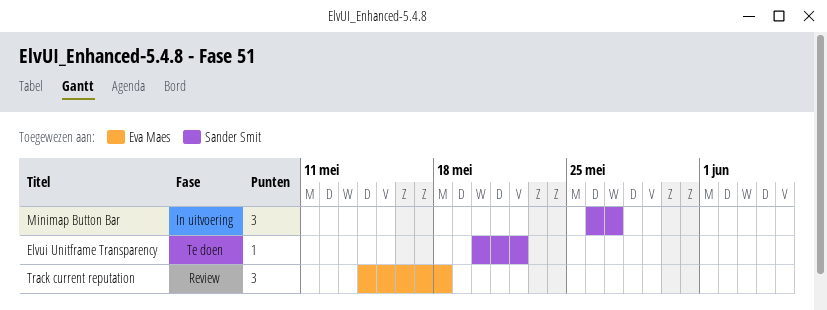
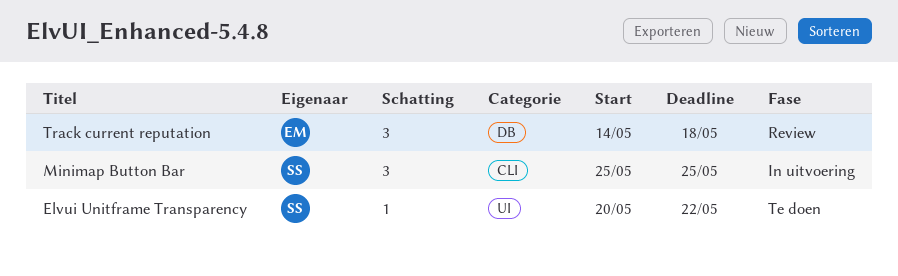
Minimap Button Bar, start: May 26 -> May 25
Minimap Button Bar, due: May 27 -> May 25

